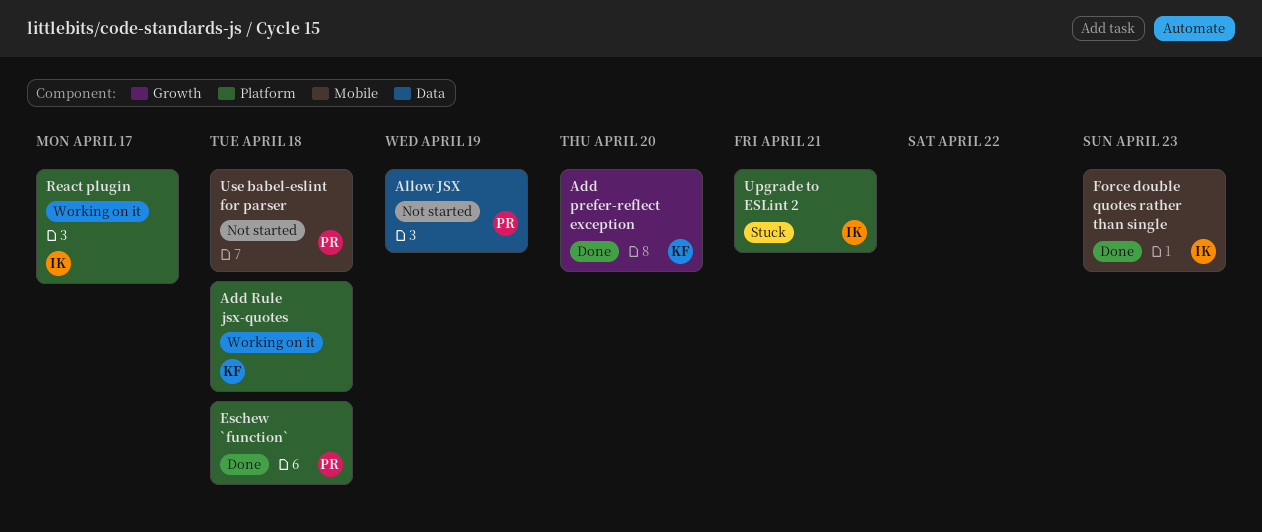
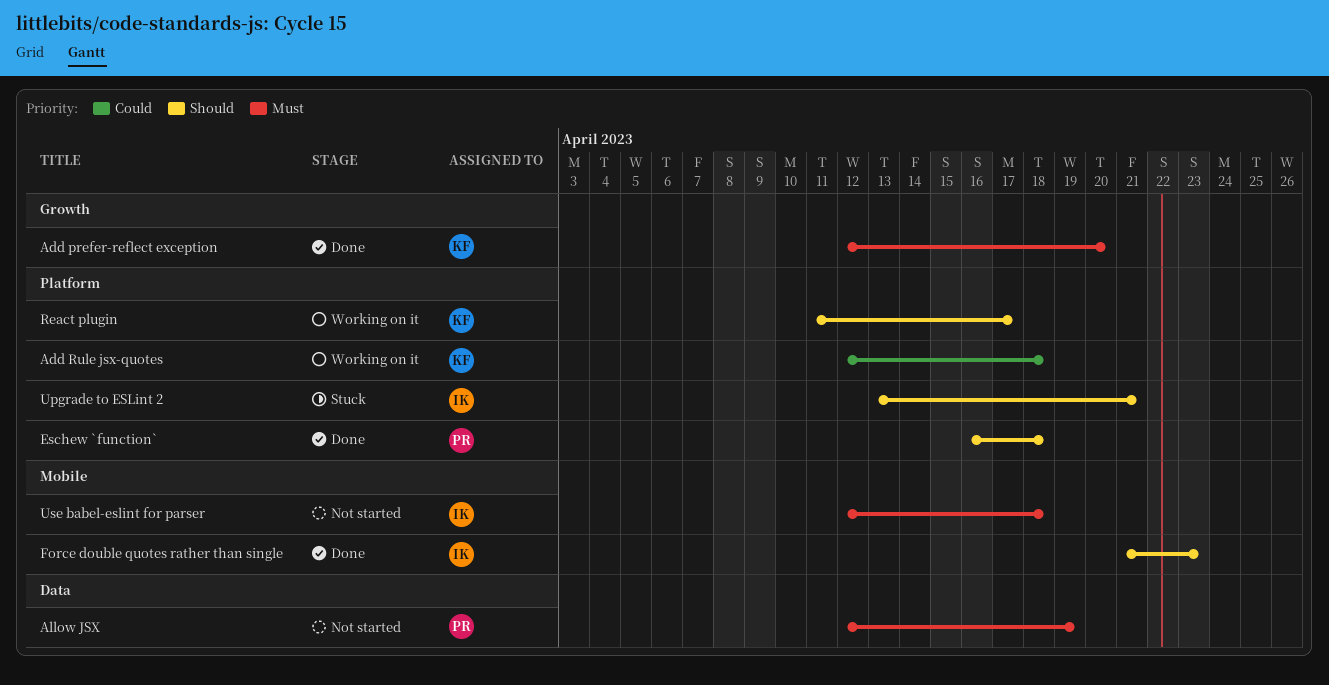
React plugin, owner: IK -> KF
Use babel-eslint for parser, owner: PR -> IK

